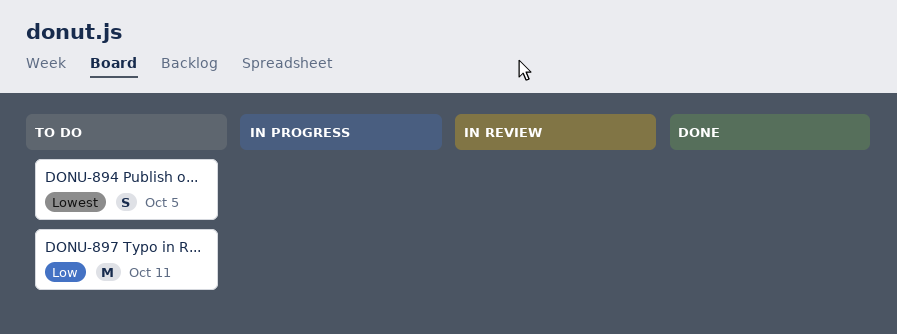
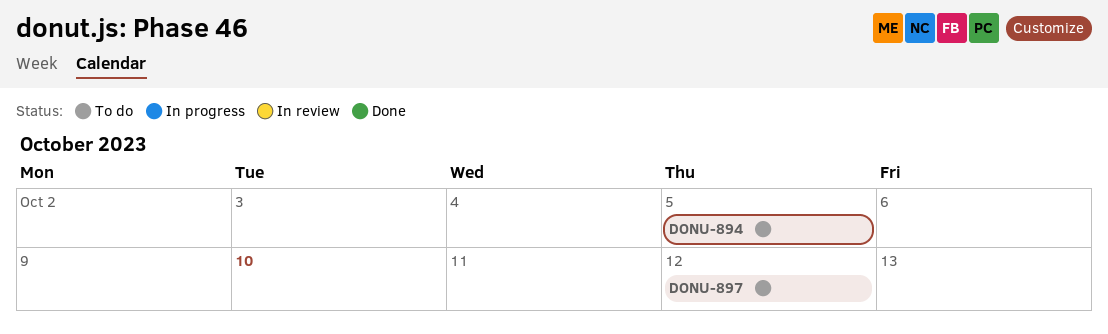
DONU-897, due: Oct 11 -> Oct 12

